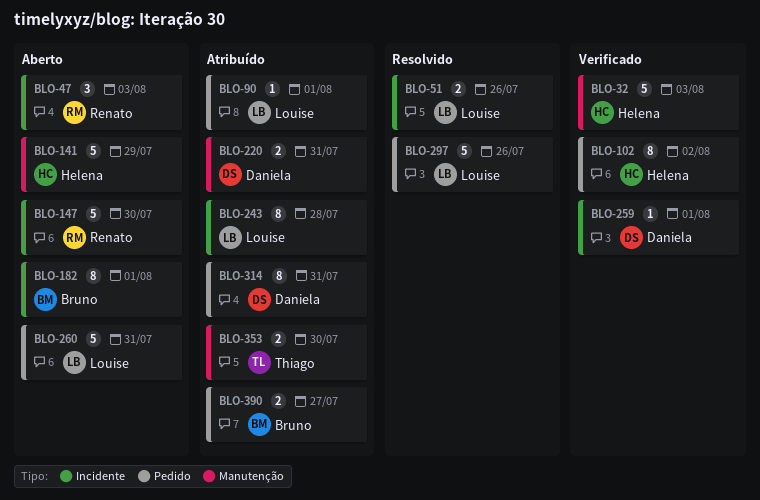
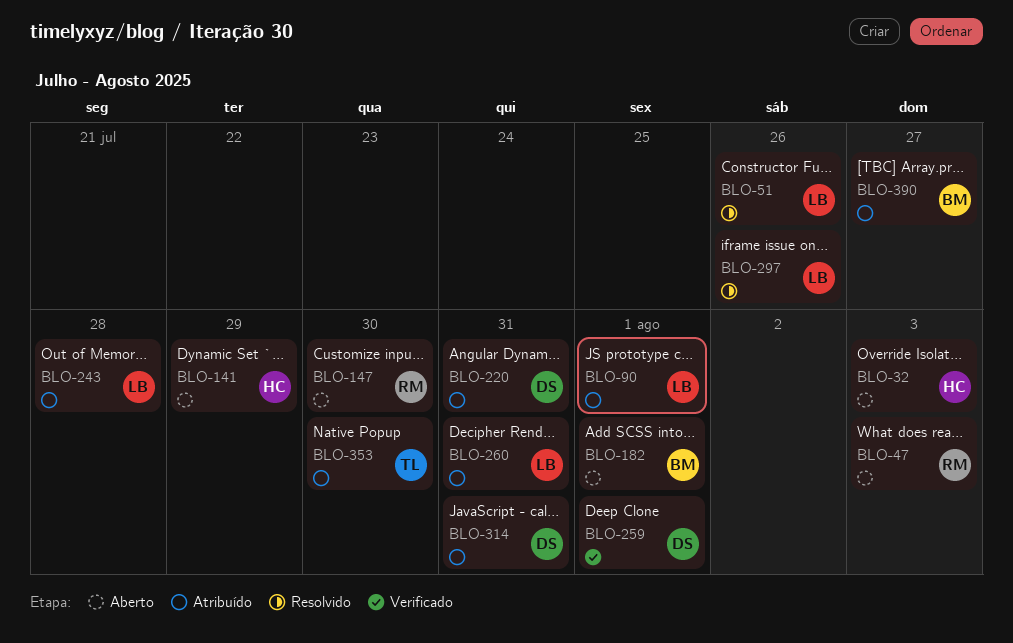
BLO-32, status: Verificado -> Aberto
BLO-102: present -> none
BLO-260, status: Aberto -> Atribuído

